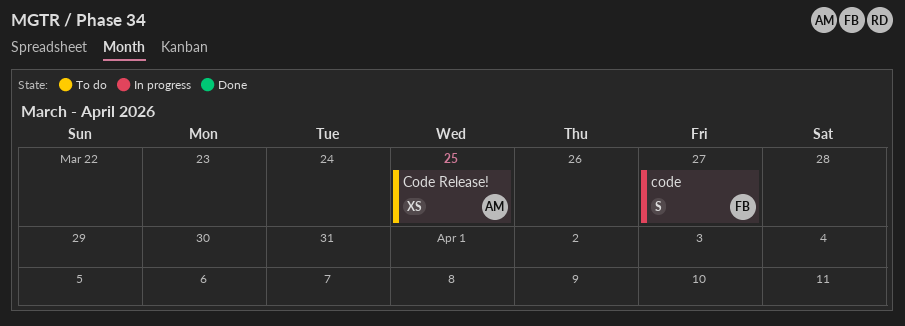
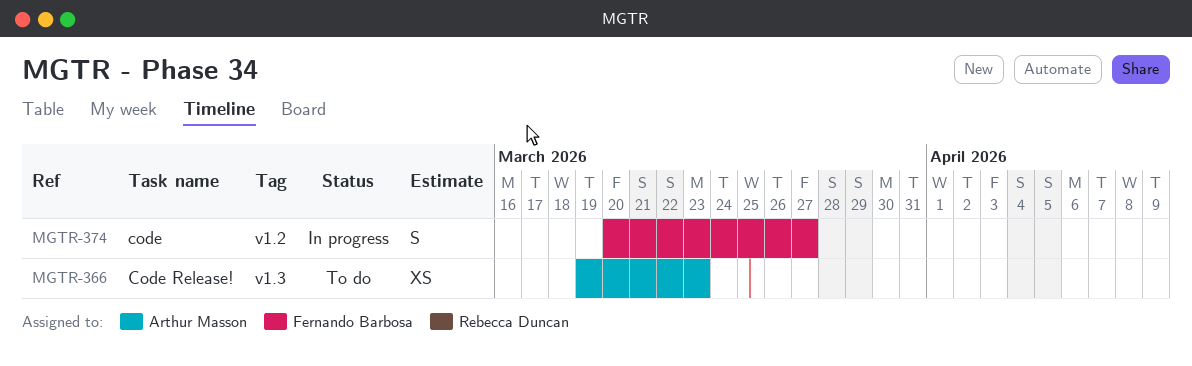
Code Release!, due: Mar 25 -> Mar 23

